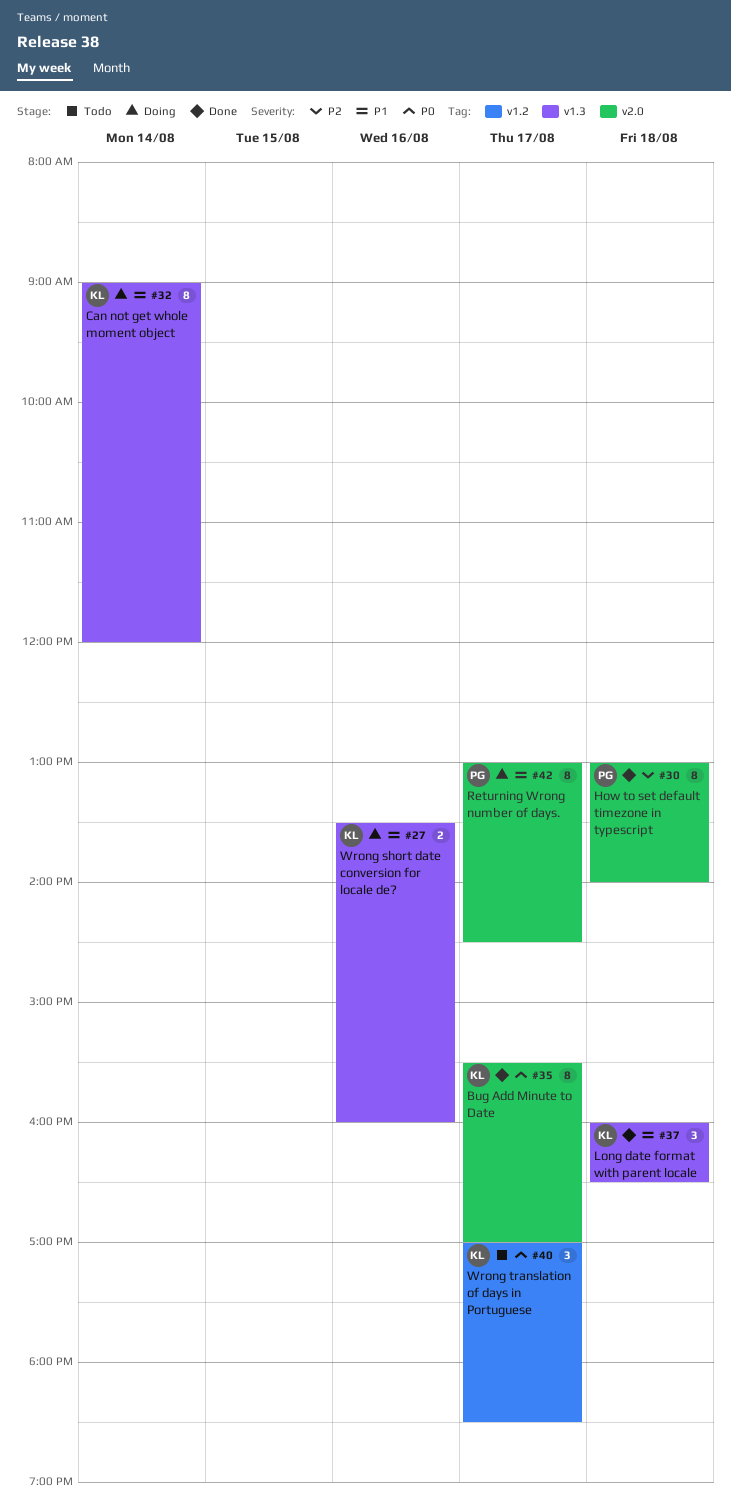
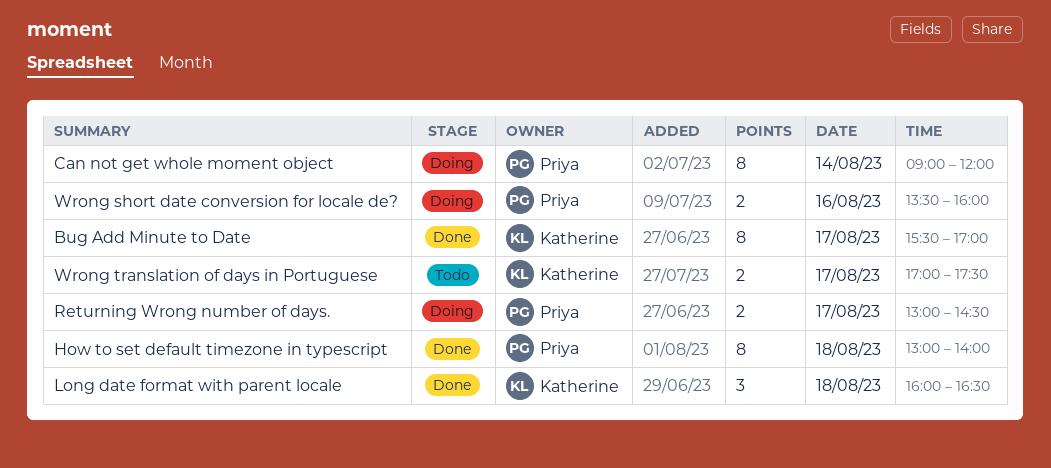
Can not get whole moment object, owner: Katherine -> Priya
Returning Wrong number of days., estimate: 8 -> 2
Wrong short date conversion for locale de?, owner: Katherine -> Priya
Wrong translation of days in Portuguese, estimate: 3 -> 2
Wrong translation of days in Portuguese, ends: 18:30 -> 17:30

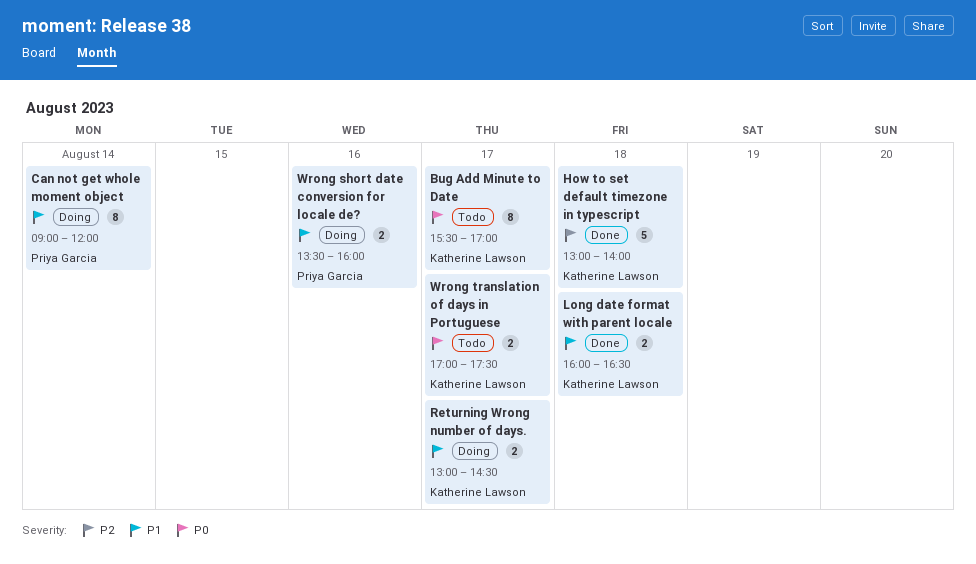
Bug Add Minute to Date, status: Done -> Todo
How to set default timezone in typescript, owner: Priya Garcia -> Katherine Lawson
How to set default timezone in typescript, estimate: 8 -> 5
Long date format with parent locale, estimate: 3 -> 2
Returning Wrong number of days., owner: Priya Garcia -> Katherine Lawson

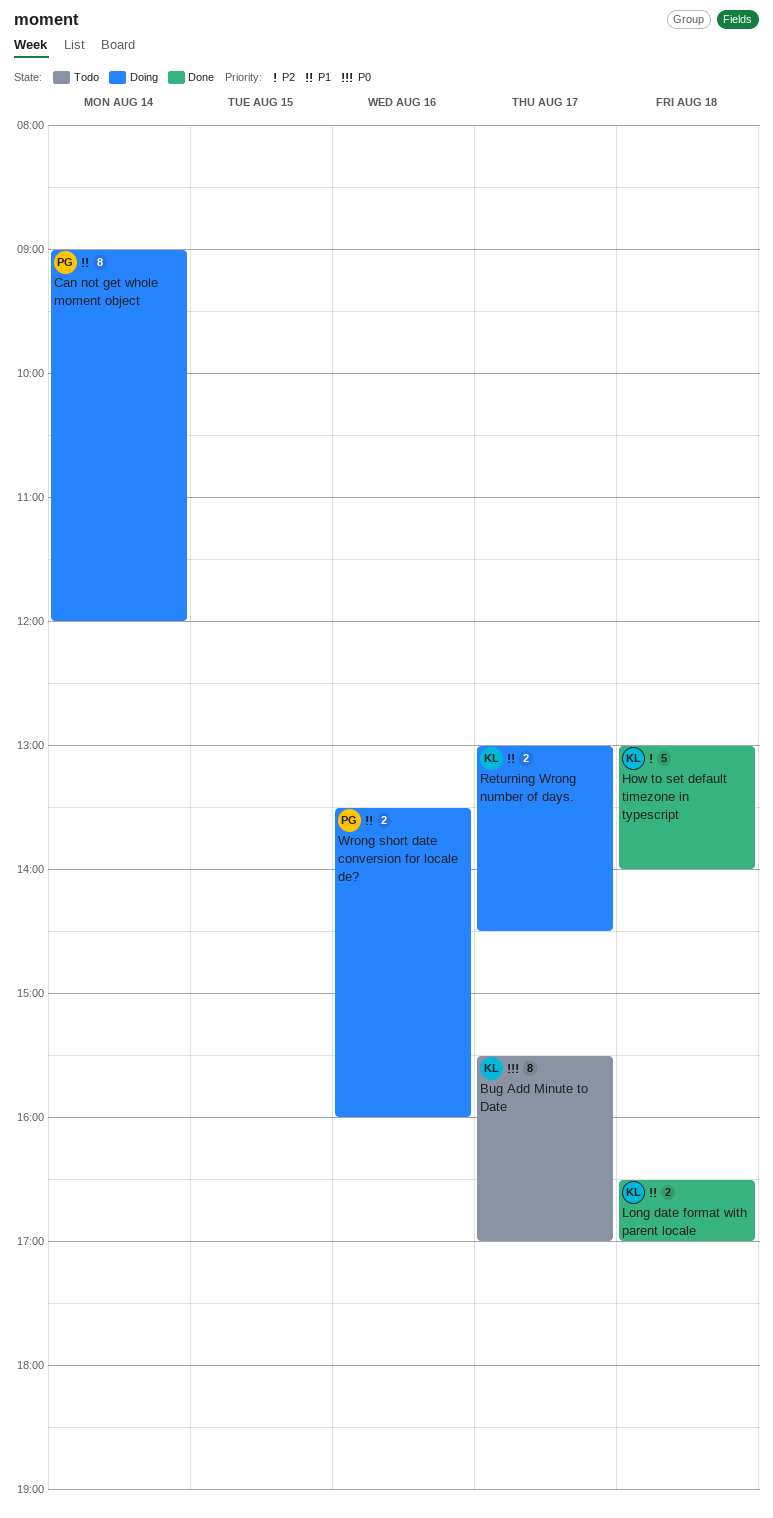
Long date format with parent locale, begins: 16:00 -> 16:30
Long date format with parent locale, ends: 16:30 -> 17:00
Wrong translation of days in Portuguese: present -> none

